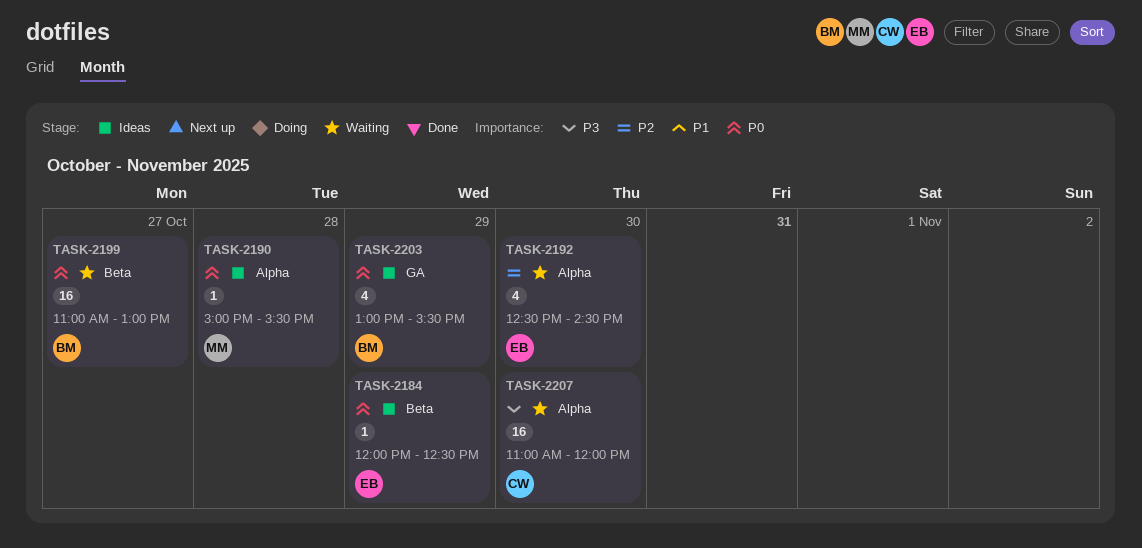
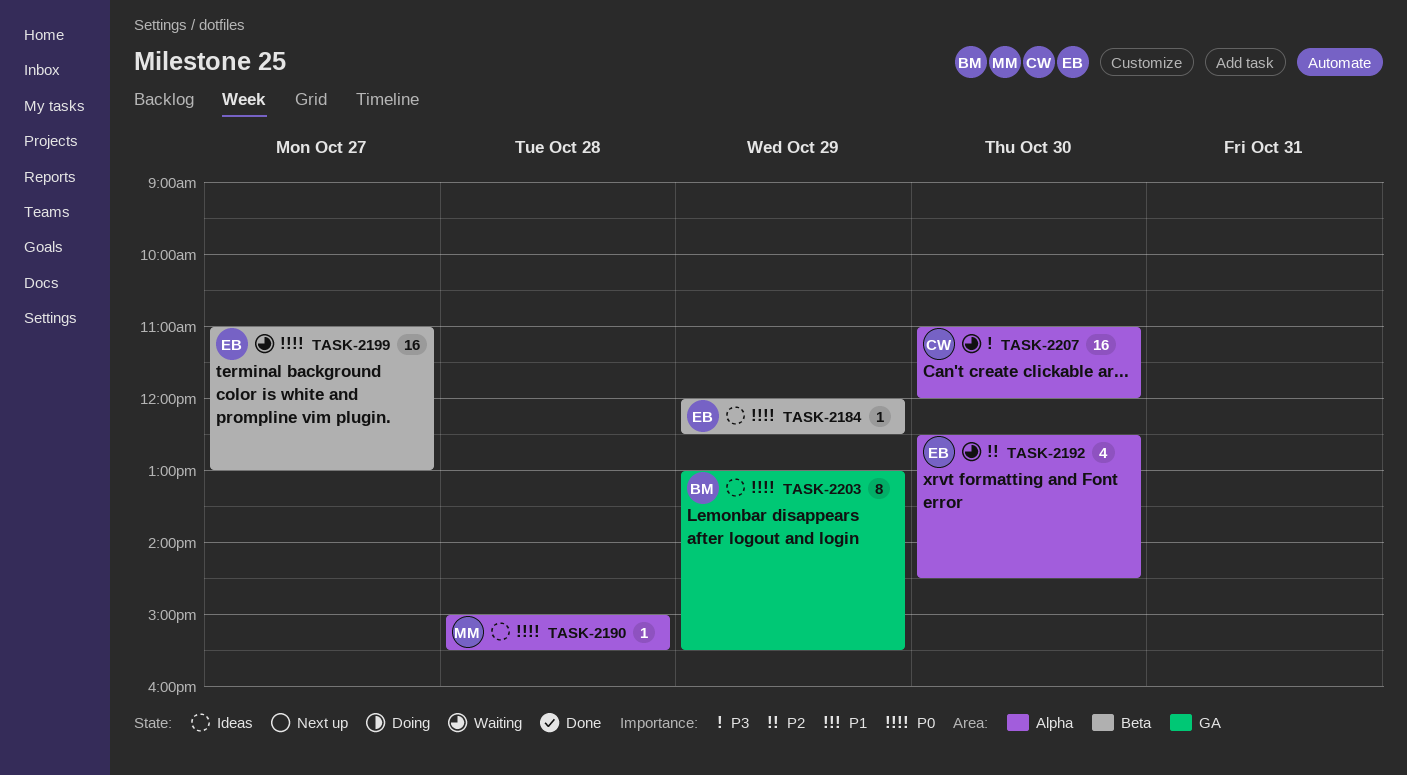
TASK-2199, owner: BM -> EB
TASK-2203, estimate: 4 -> 8

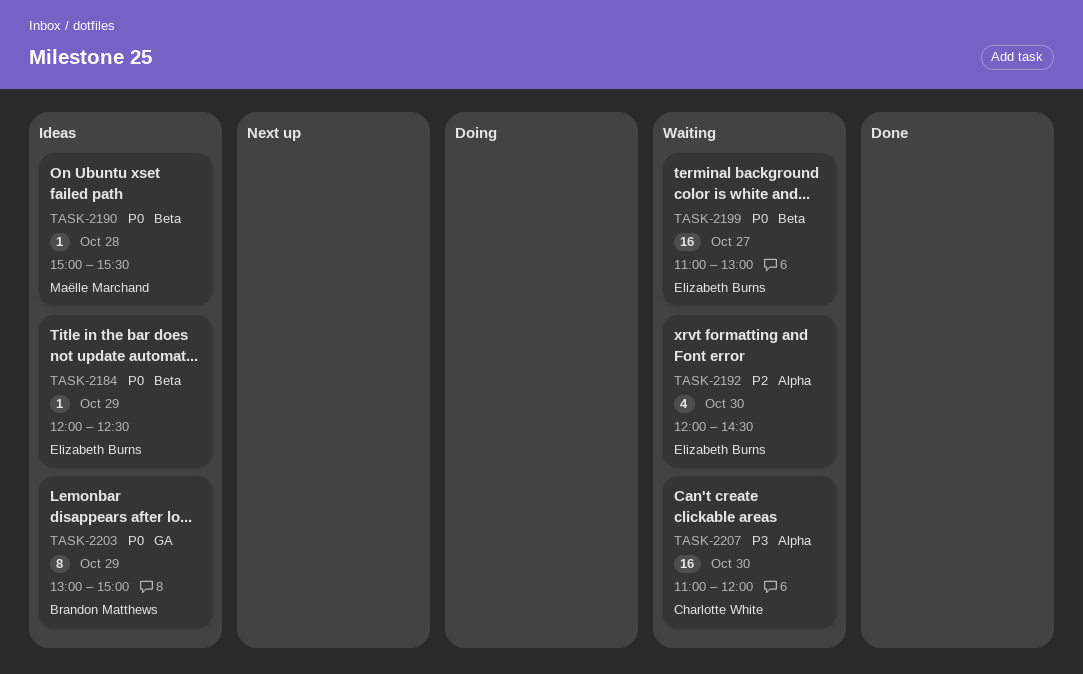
TASK-2190, label: Alpha -> Beta
TASK-2192, begins: 12:30 -> 12:00
TASK-2203, ends: 15:30 -> 15:00

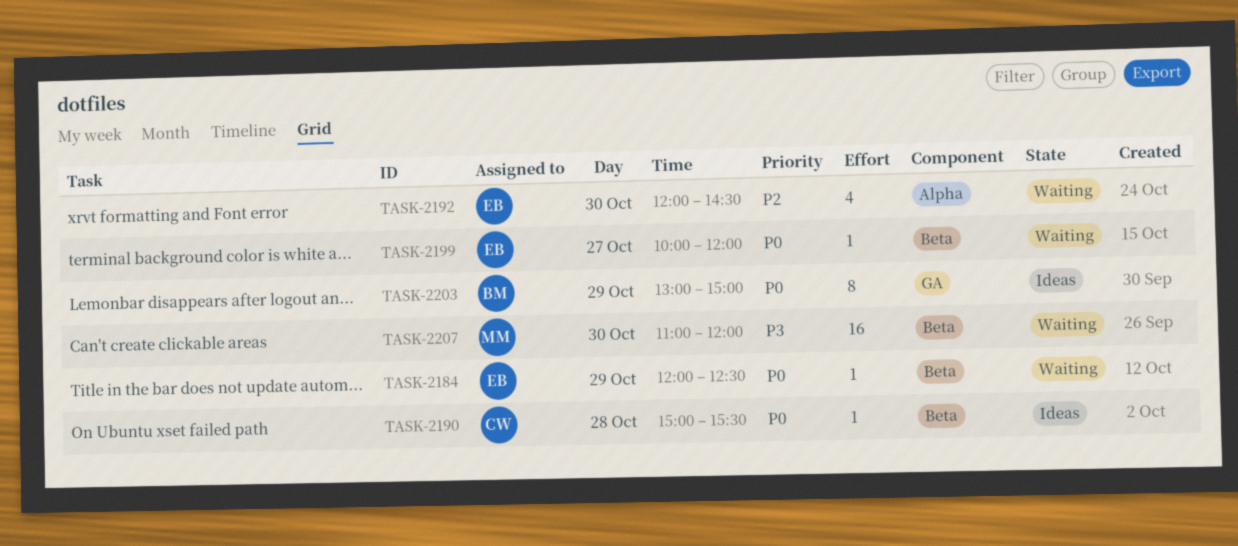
TASK-2184, status: Ideas -> Waiting
TASK-2190, owner: Maëlle Marchand -> Charlotte White
TASK-2199, estimate: 16 -> 1
TASK-2199, begins: 11:00 -> 10:00
TASK-2199, ends: 13:00 -> 12:00
TASK-2207, owner: Charlotte White -> Maëlle Marchand
TASK-2207, label: Alpha -> Beta

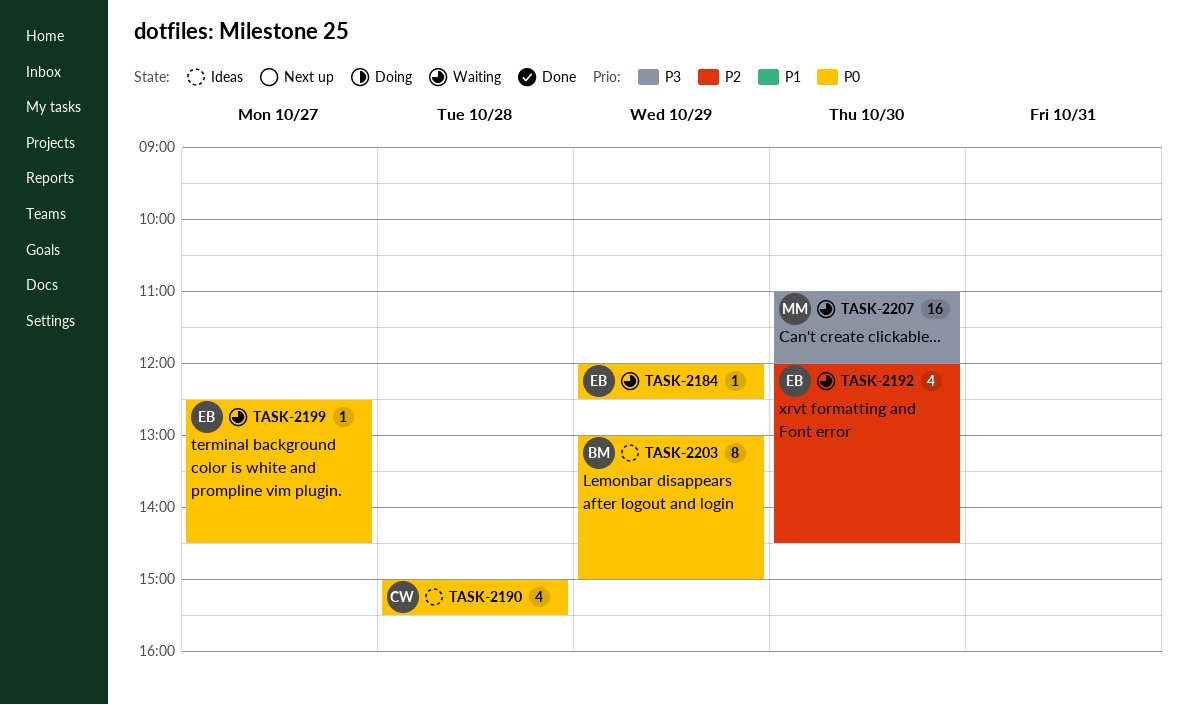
TASK-2190, estimate: 1 -> 4
TASK-2199, begins: 10:00 -> 12:30
TASK-2199, ends: 12:00 -> 14:30

